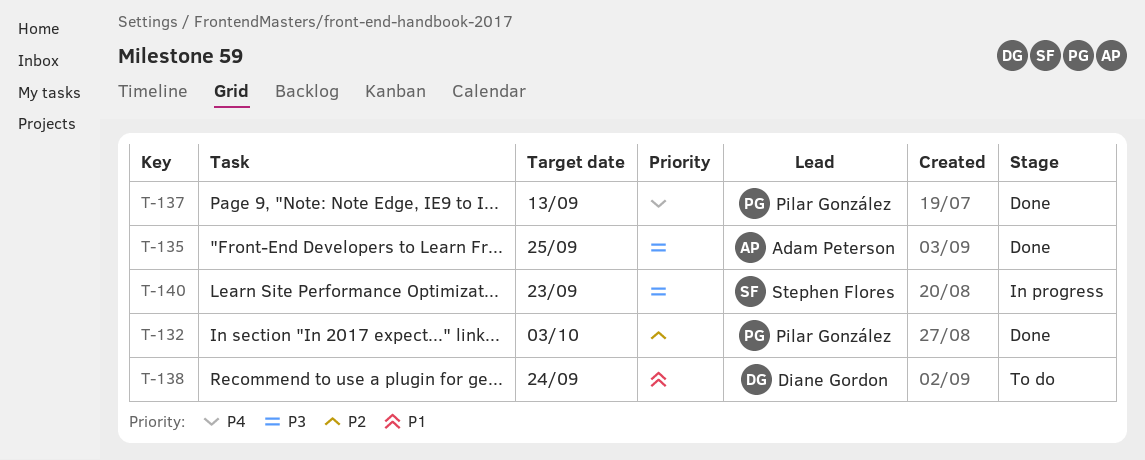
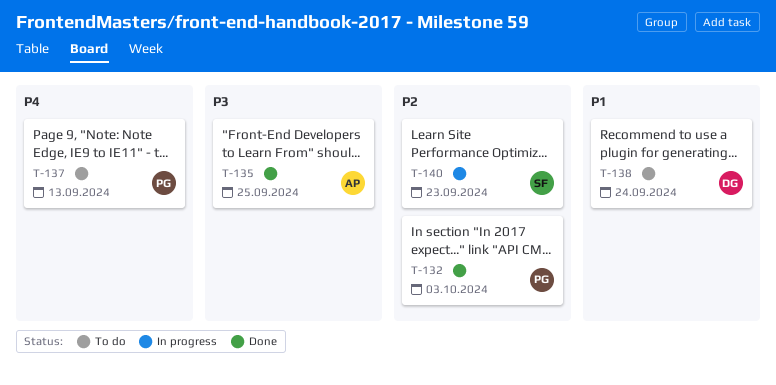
T-137, status: Done -> To do
T-140, priority: P3 -> P2

